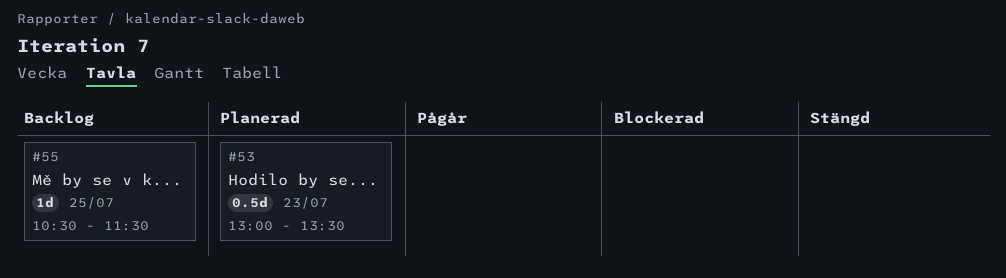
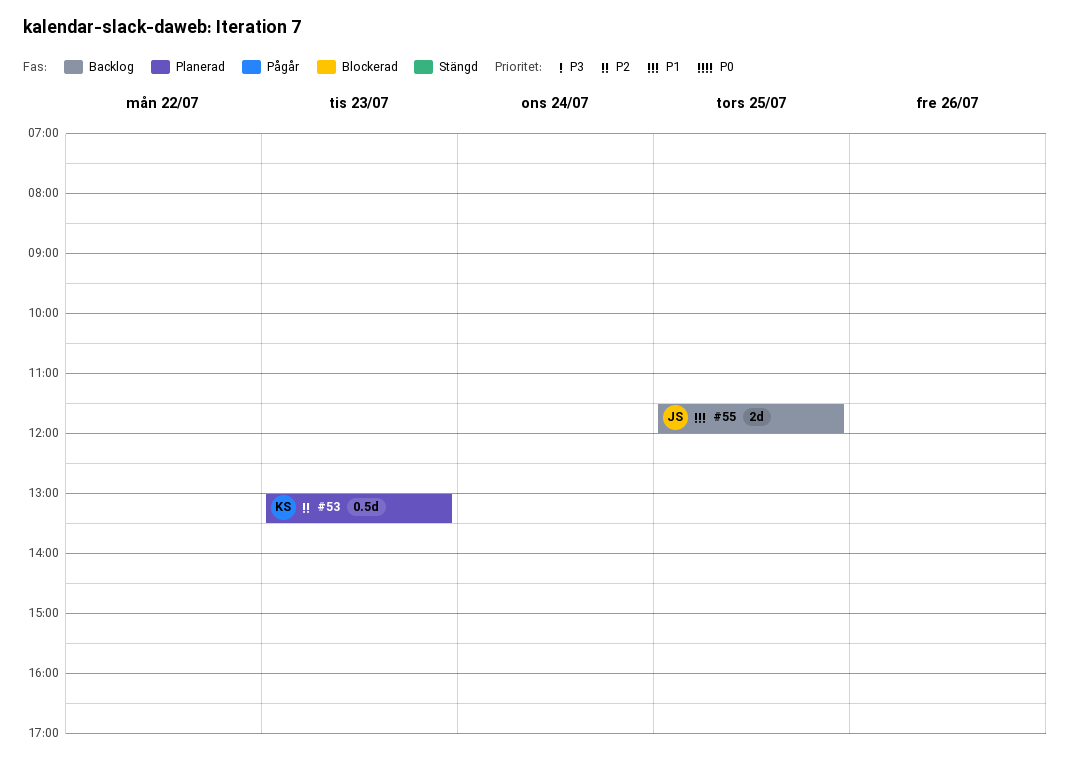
#55, estimate: 1d -> 2d
#55, begins: 10:30 -> 11:30
#55, ends: 11:30 -> 12:00

